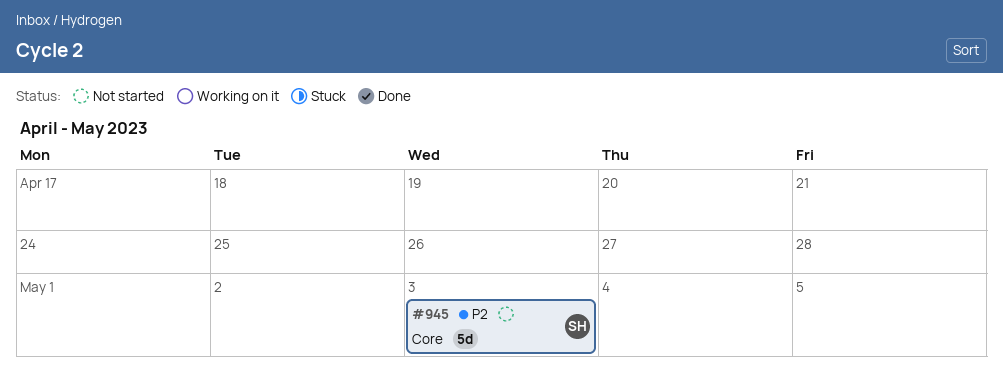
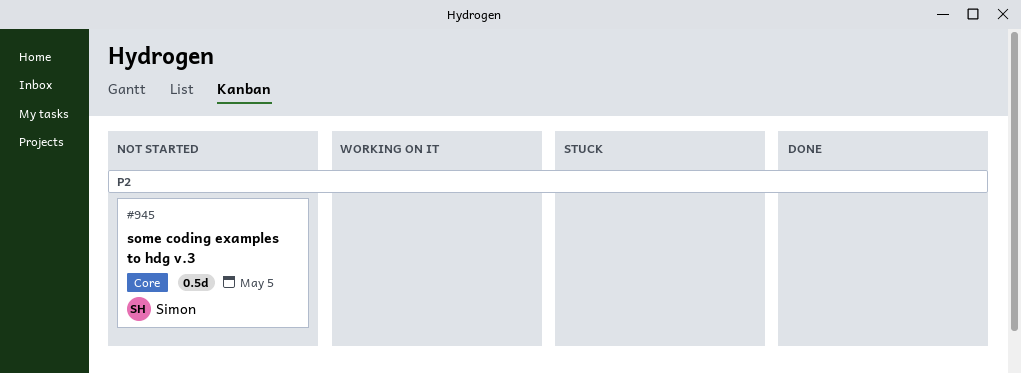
#945, estimate: 5d -> 0.5d
#945, due: May 3 -> May 5

